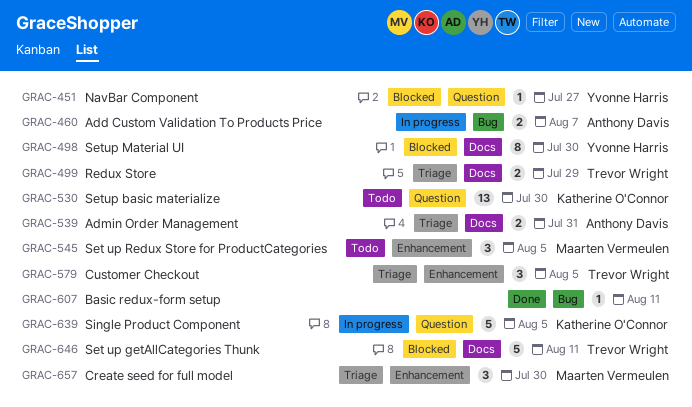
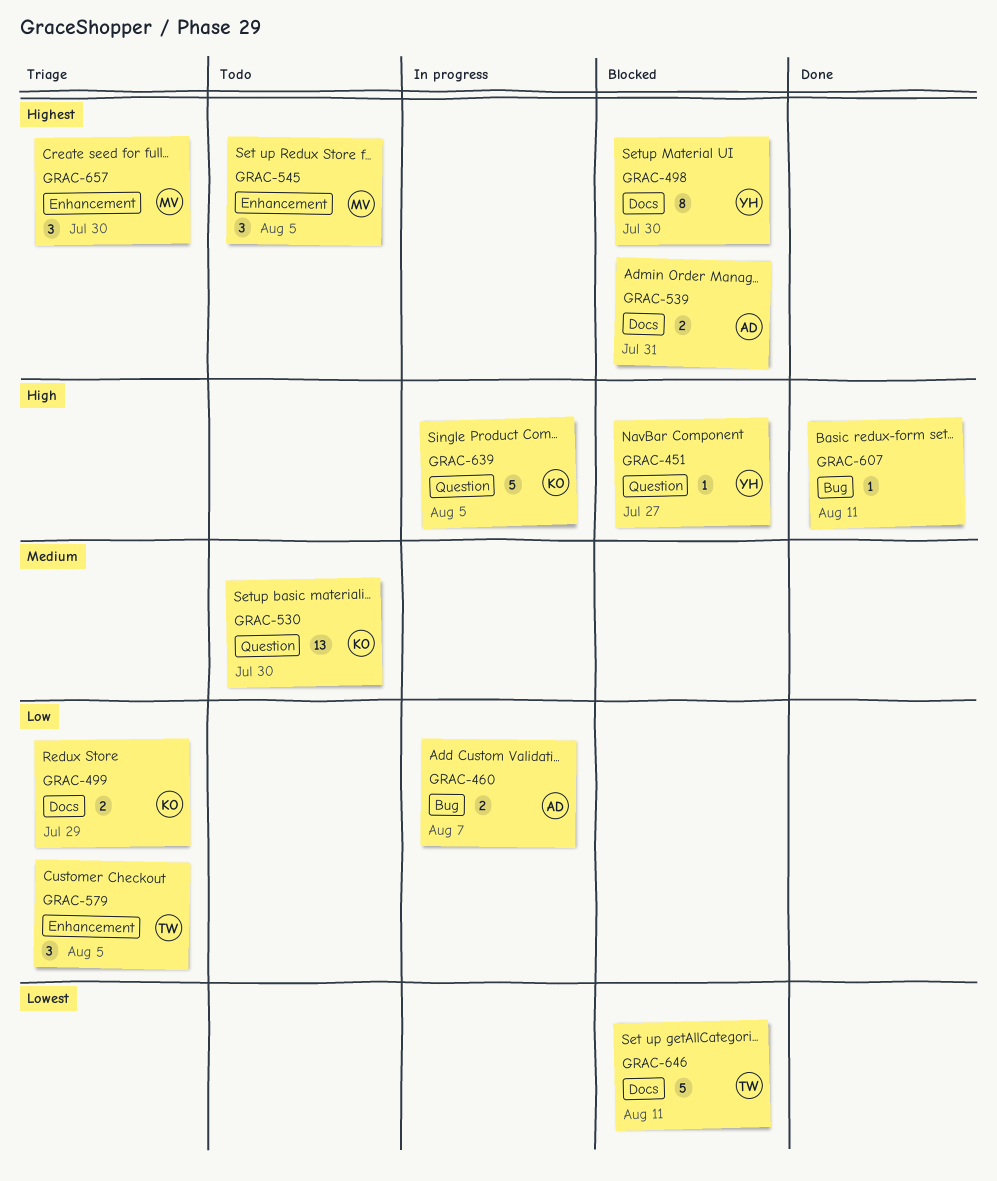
GRAC-499, owner: Trevor Wright -> Katherine O'Connor
GRAC-539, status: Triage -> Blocked

